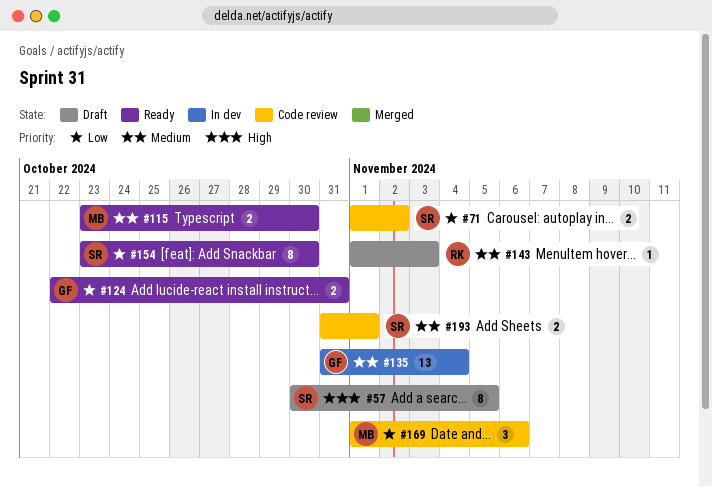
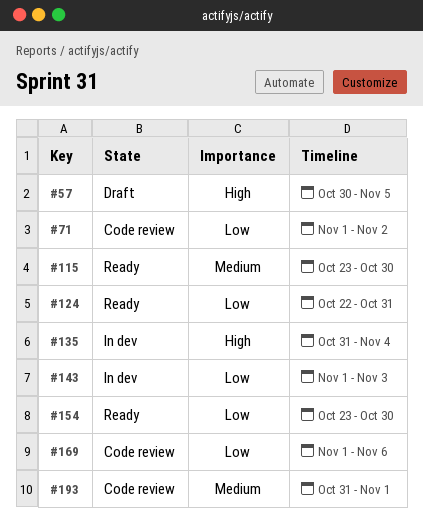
#135, priority: Medium -> High
#143, status: Draft -> In dev
#143, priority: Medium -> Low

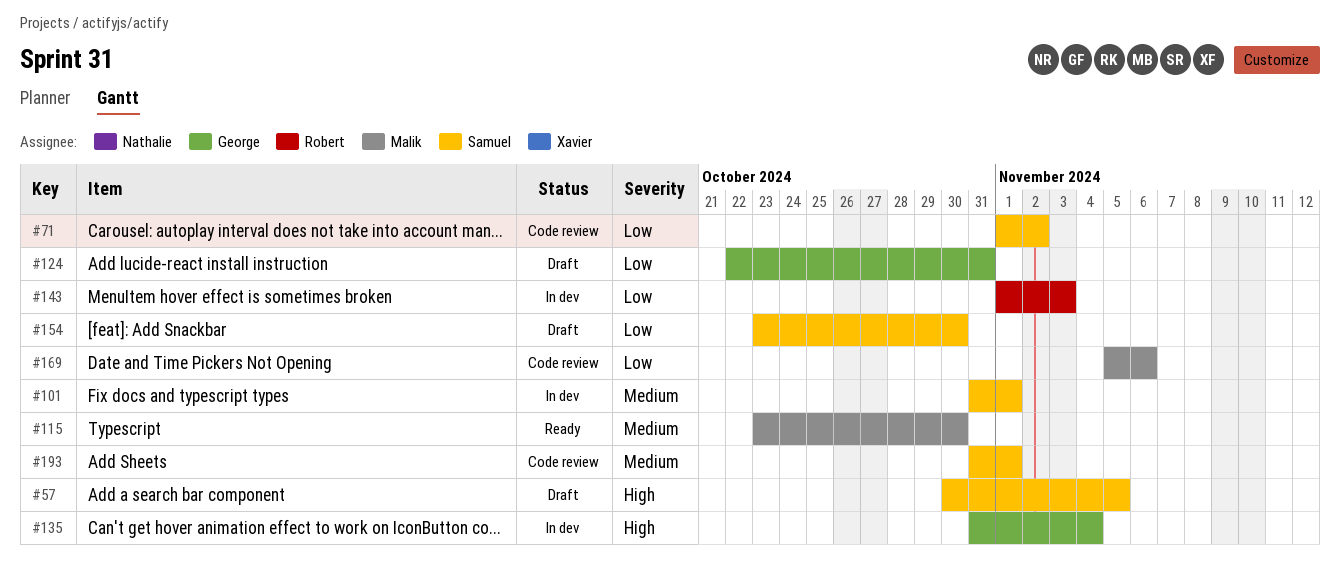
#101: none -> present
#124, status: Ready -> Draft
#154, status: Ready -> Draft
#169, start: Nov 1 -> Nov 5

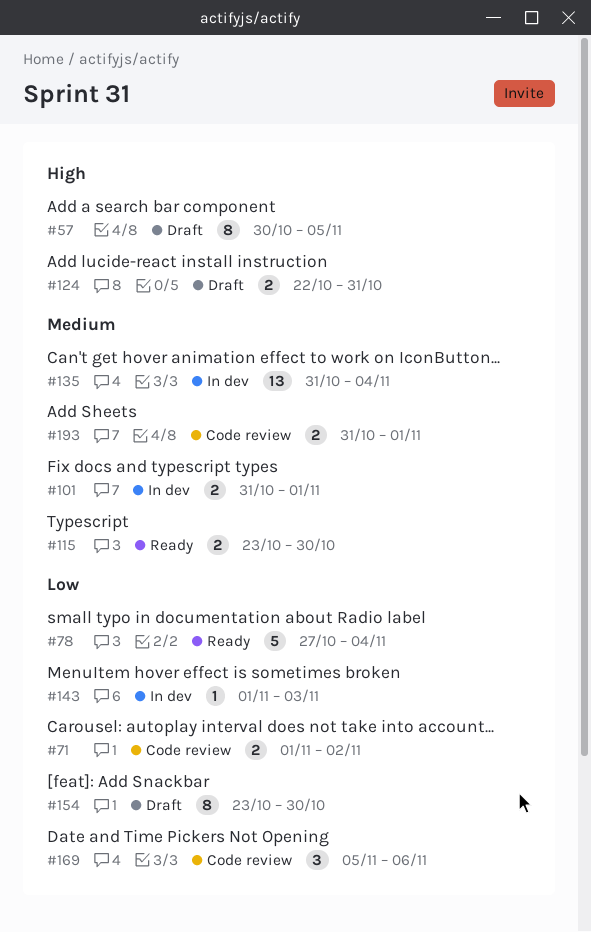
#78: none -> present
#124, priority: Low -> High
#135, priority: High -> Medium

